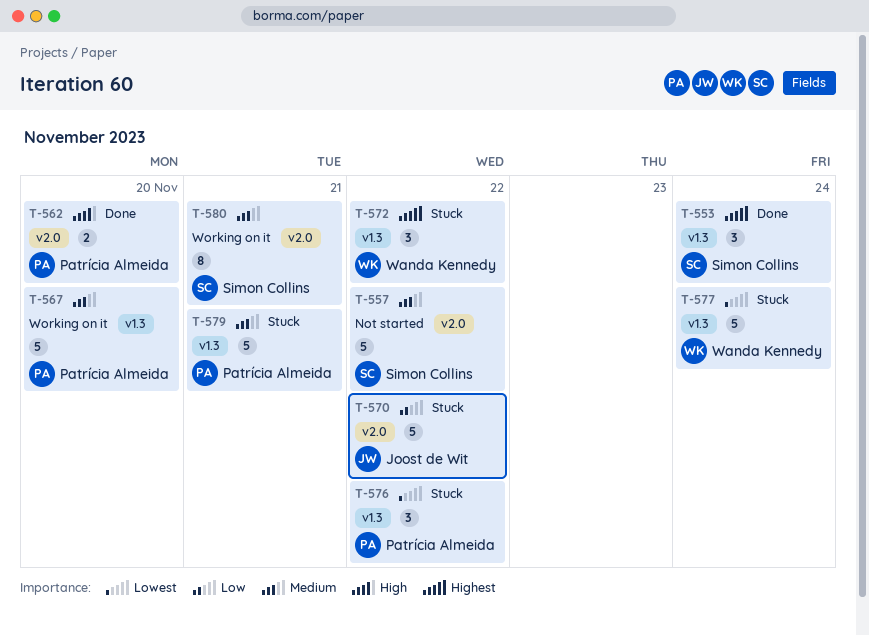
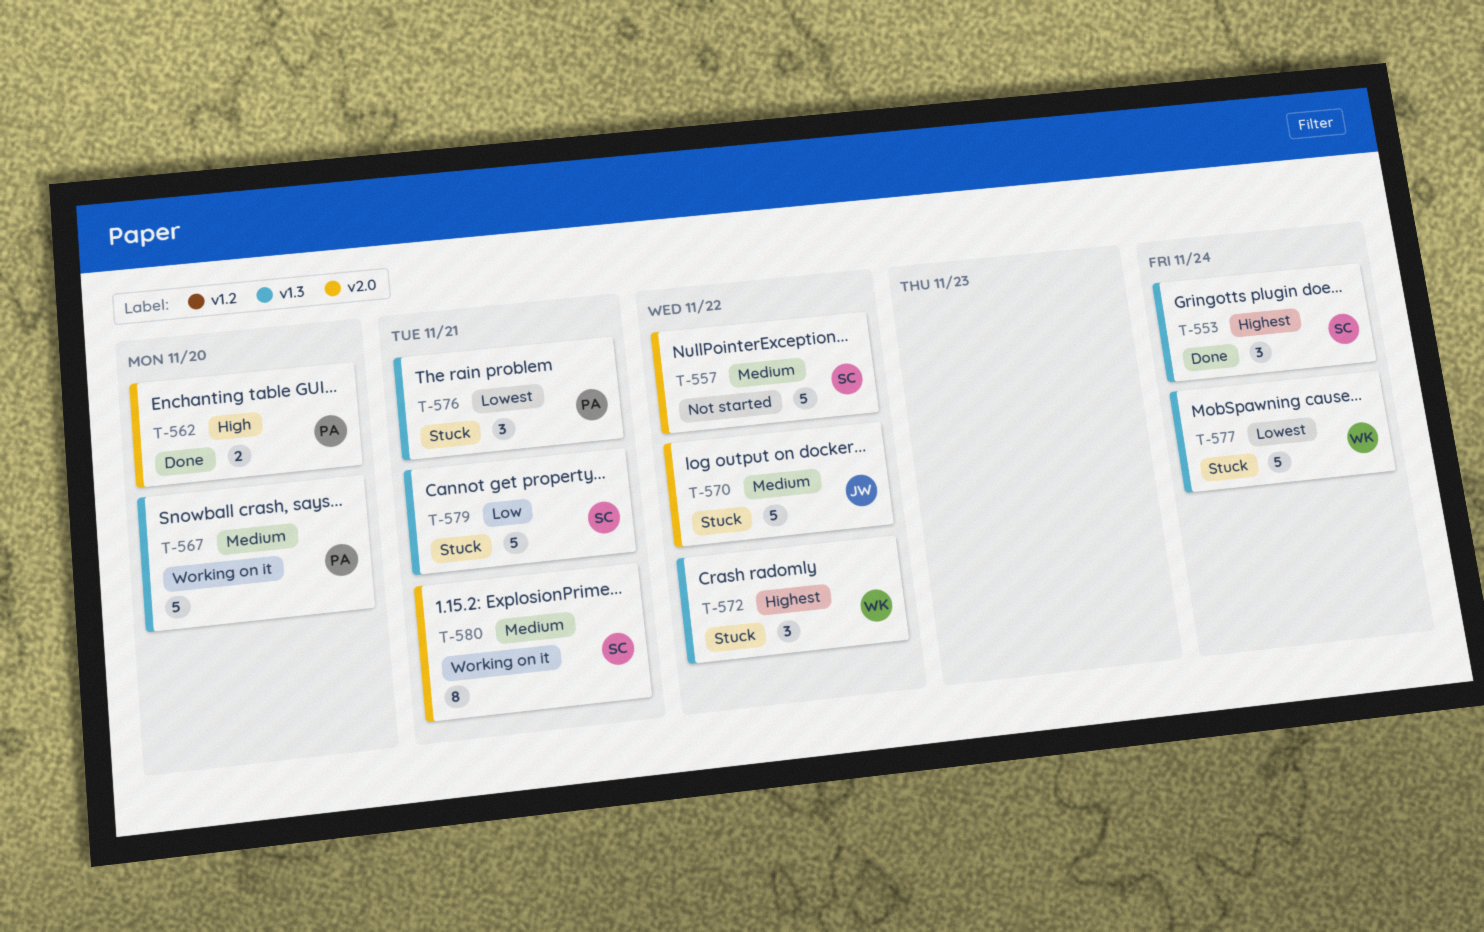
T-570, priority: Low -> Medium
T-576, due: Nov 22 -> Nov 21
T-579, owner: Patrícia Almeida -> Simon Collins
T-579, priority: Medium -> Low

